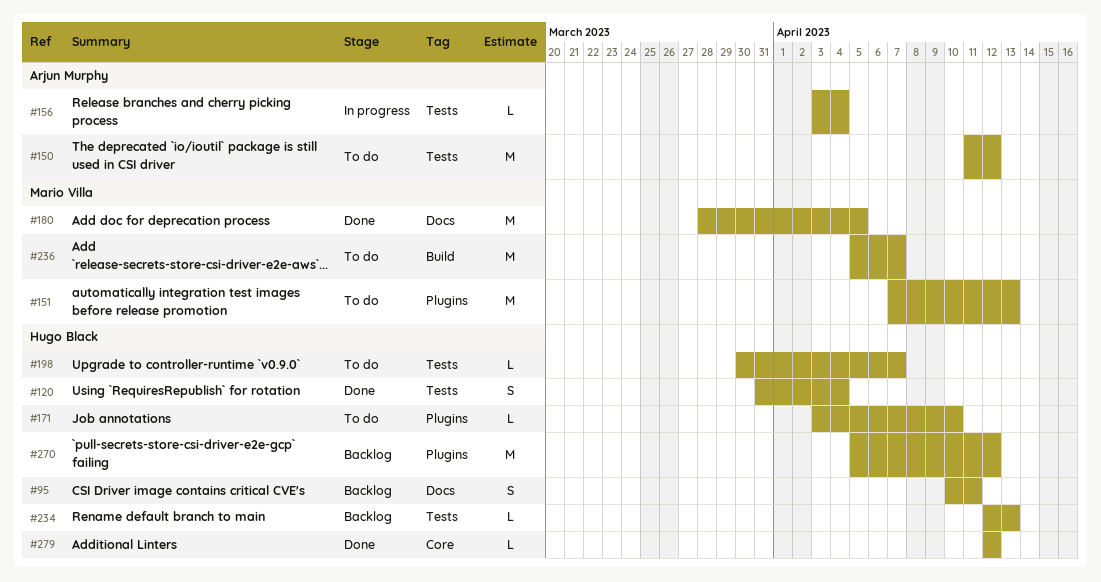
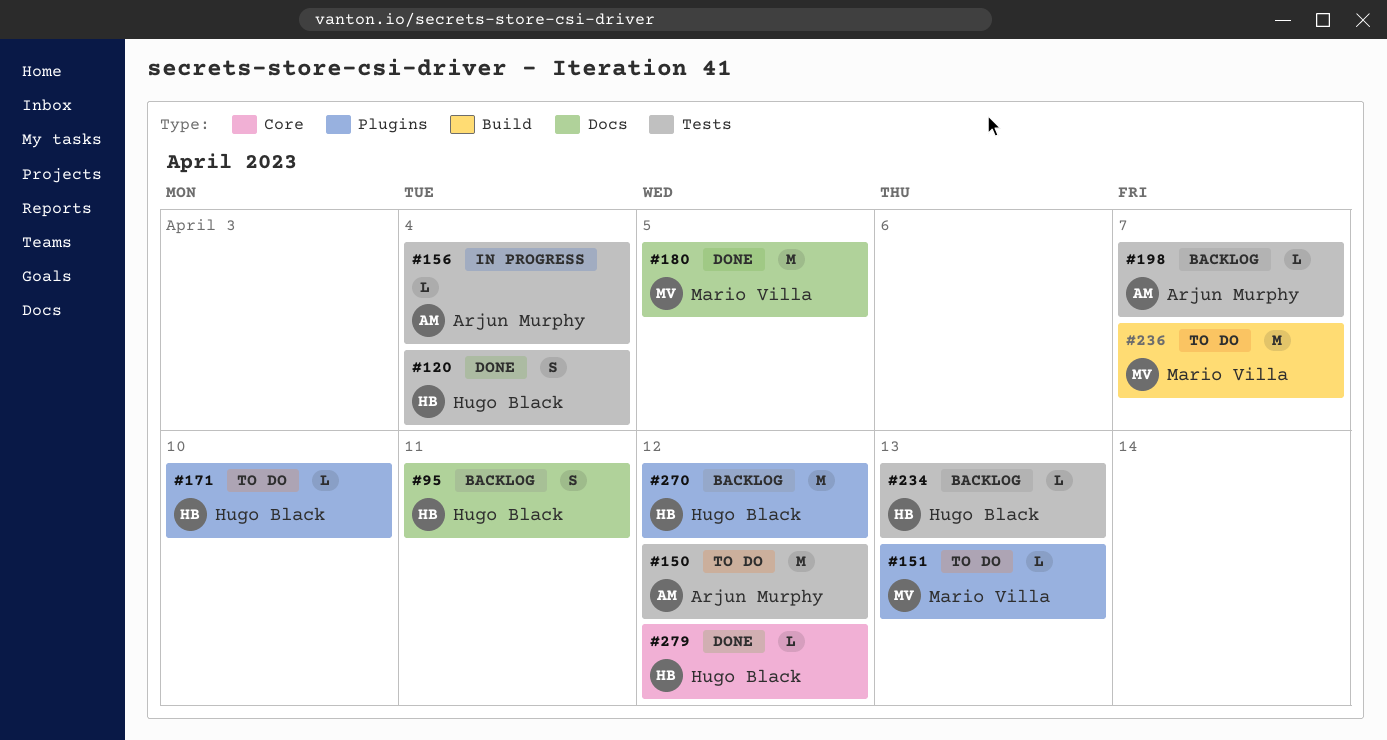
#151, estimate: M -> L
#198, status: To do -> Backlog
#198, owner: Hugo Black -> Arjun Murphy

